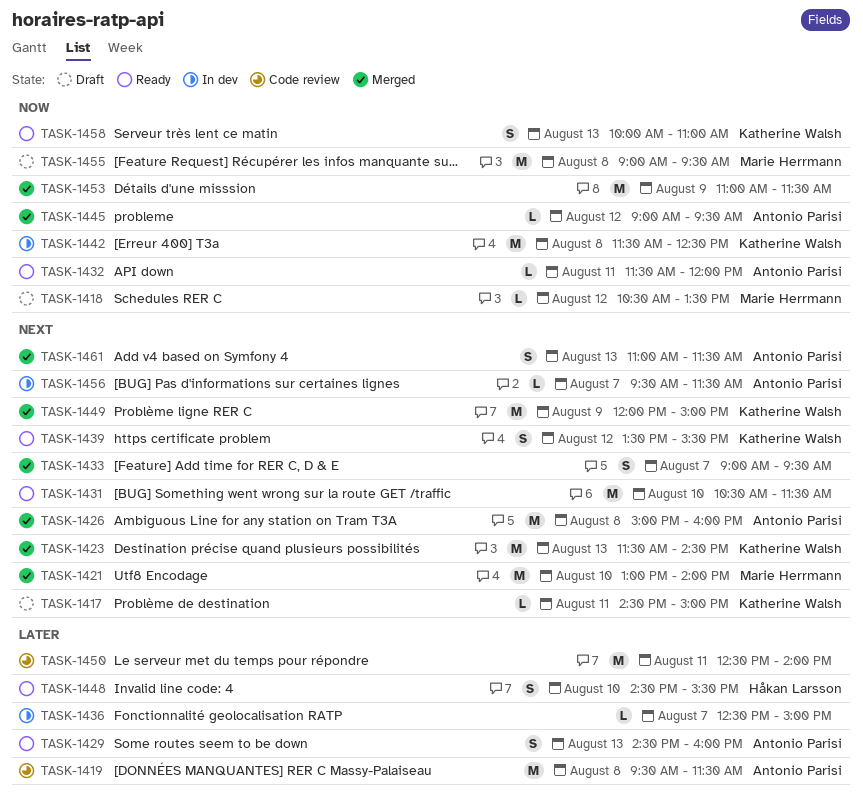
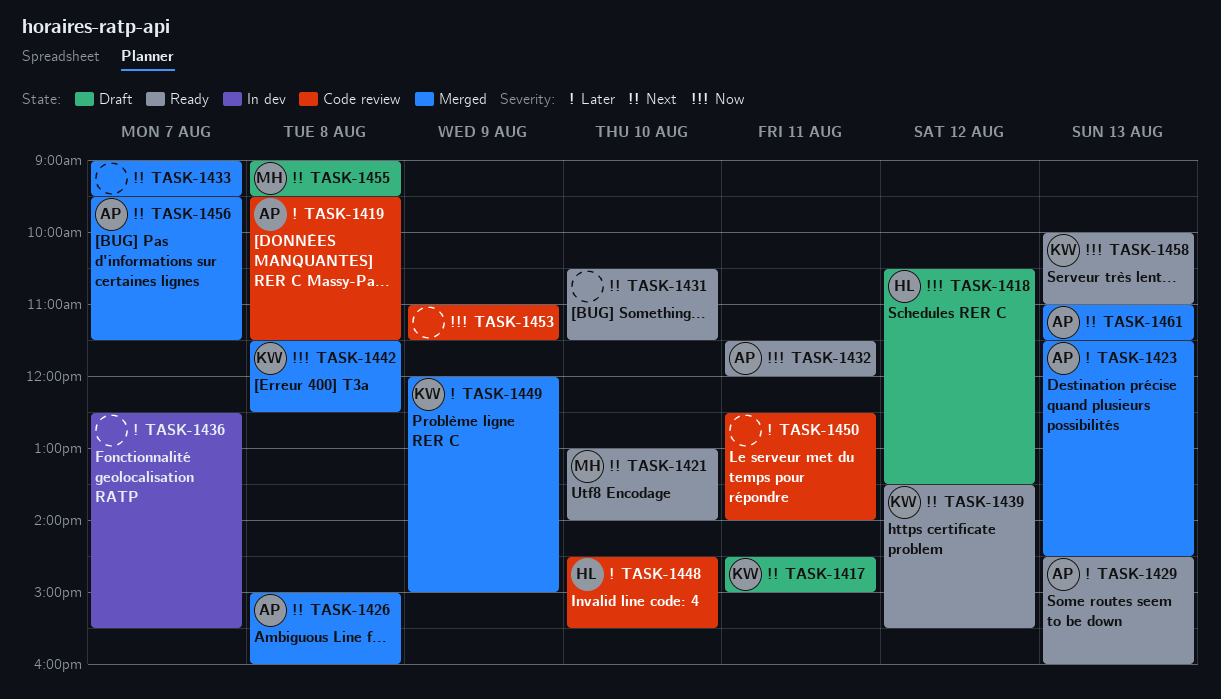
TASK-1418, owner: Marie Herrmann -> Håkan Larsson
TASK-1421, status: Merged -> Ready
TASK-1423, owner: Katherine Walsh -> Antonio Parisi
TASK-1423, priority: Next -> Later
TASK-1436, ends: 15:00 -> 15:30
TASK-1442, status: In dev -> Merged
TASK-1445: present -> none
TASK-1448, status: Ready -> Code review
TASK-1449, priority: Next -> Later
TASK-1453, status: Merged -> Code review
TASK-1455, priority: Now -> Next
TASK-1456, status: In dev -> Merged

